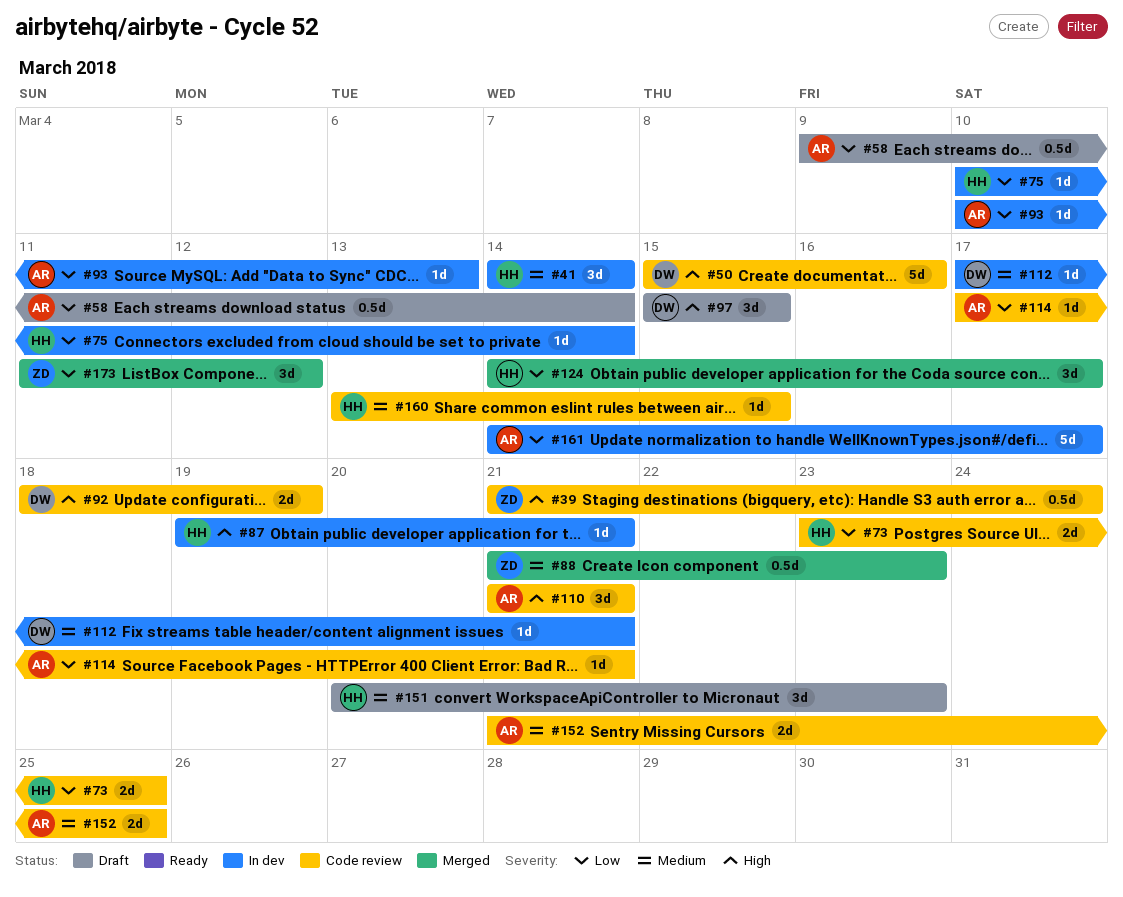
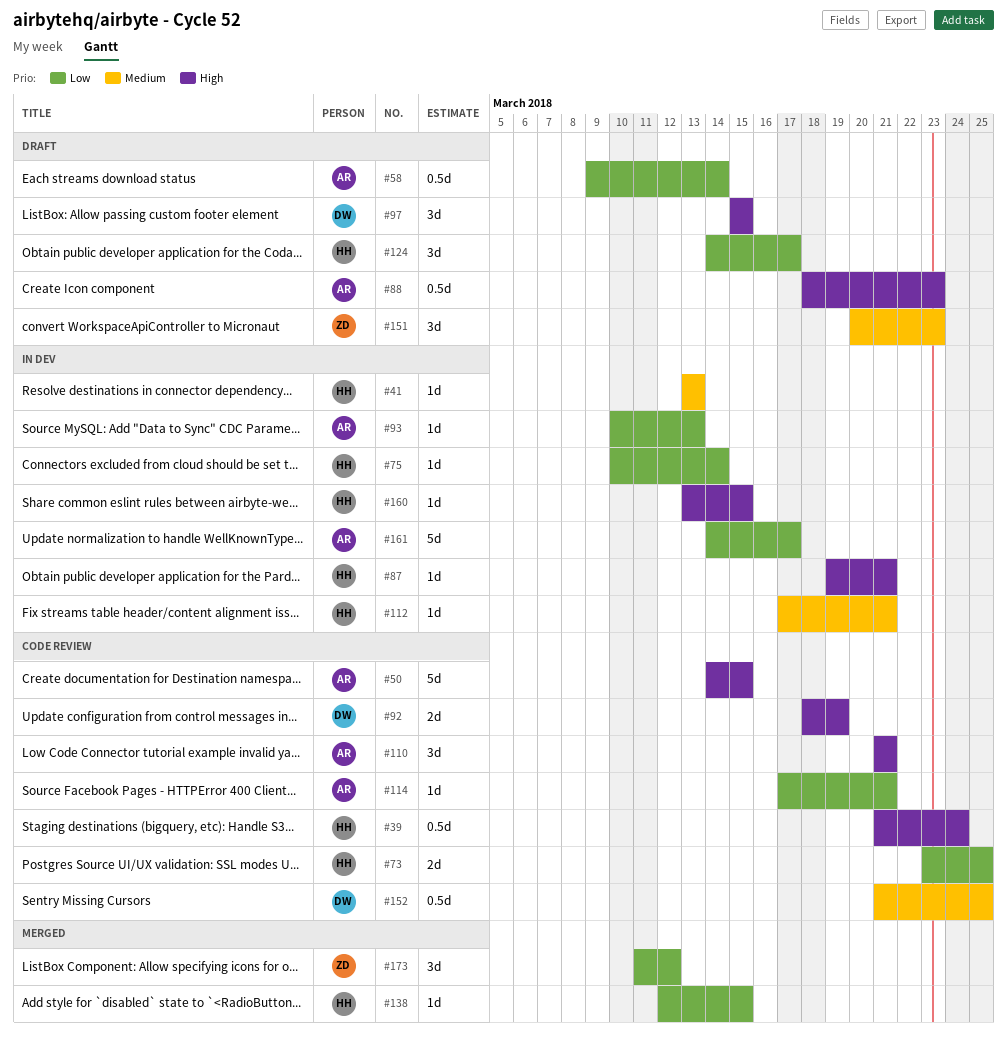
#39, owner: ZD -> HH
#41, estimate: 3d -> 1d
#41, start: Mar 14 -> Mar 13
#41, due: Mar 14 -> Mar 13
#50, owner: DW -> AR
#50, start: Mar 15 -> Mar 14
#50, due: Mar 16 -> Mar 15
#88, status: Merged -> Draft
#88, owner: ZD -> AR
#88, priority: Medium -> High
#88, start: Mar 21 -> Mar 18
#112, owner: DW -> HH
#124, status: Merged -> Draft
#138: none -> present
#151, owner: HH -> ZD
#152, owner: AR -> DW
#152, estimate: 2d -> 0.5d
#160, status: Code review -> In dev
#160, priority: Medium -> High

